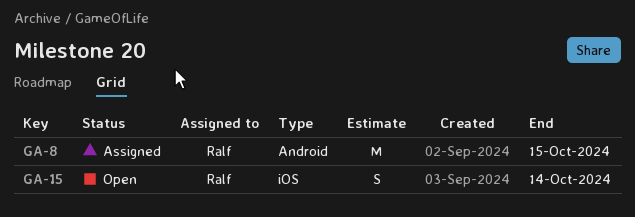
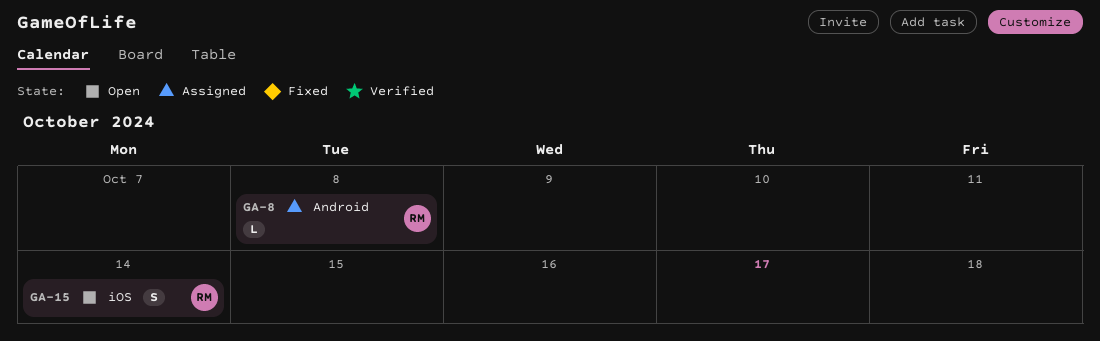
GA-8, estimate: M -> L
GA-8, due: Oct 15 -> Oct 8

